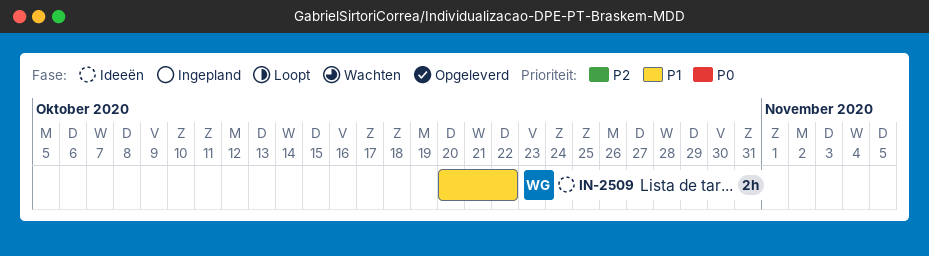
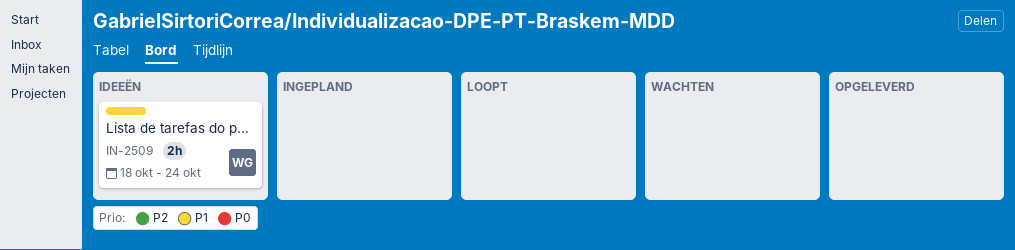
IN-2509, start: Oct 20 -> Oct 18
IN-2509, due: Oct 22 -> Oct 24

